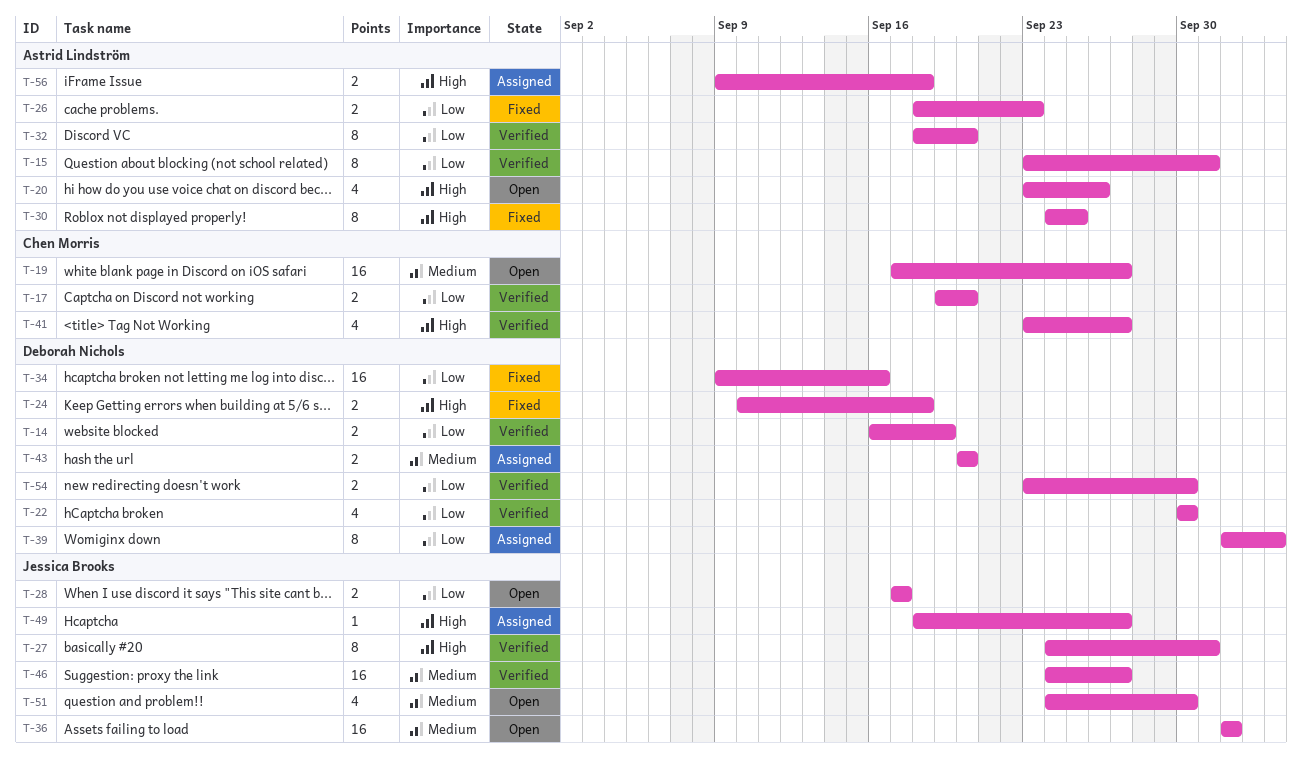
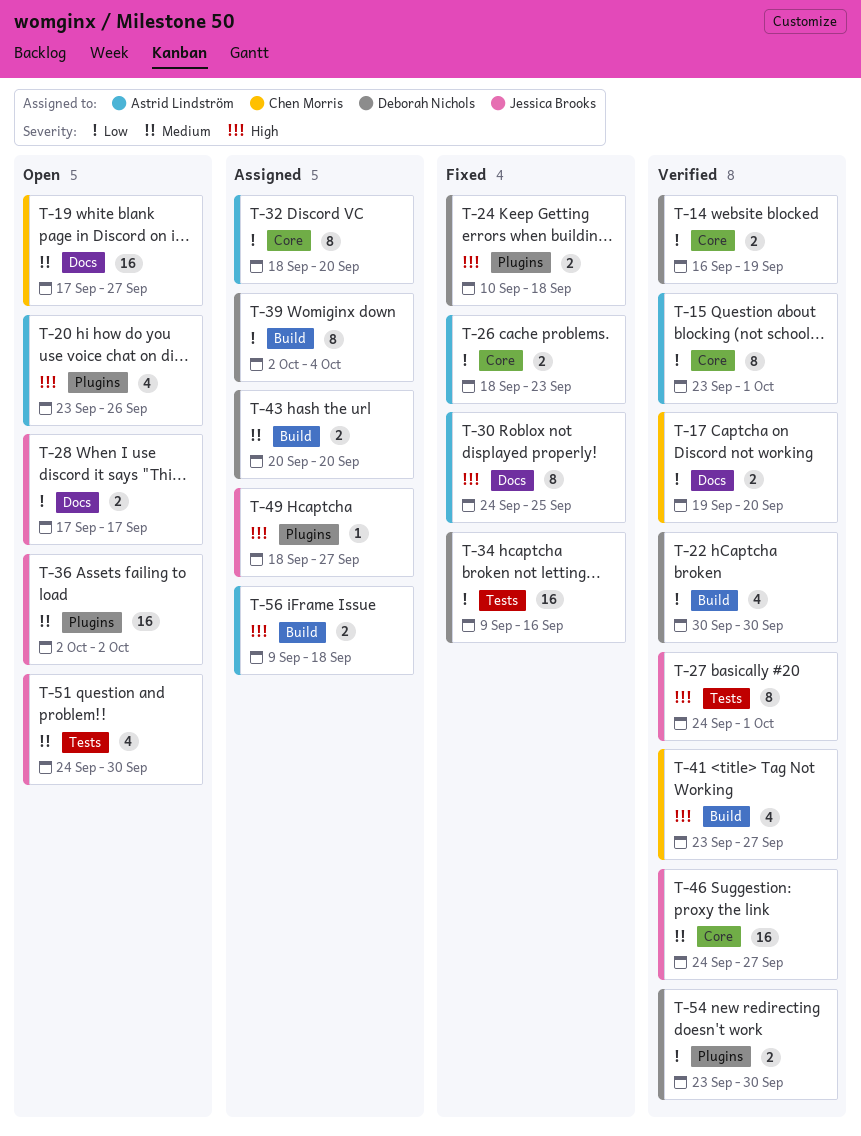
T-32, status: Verified -> Assigned

